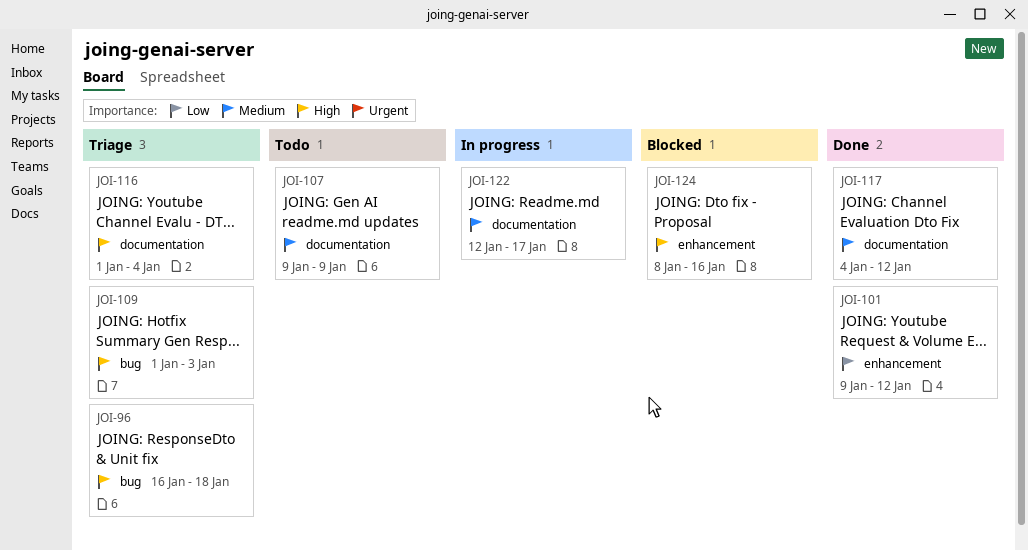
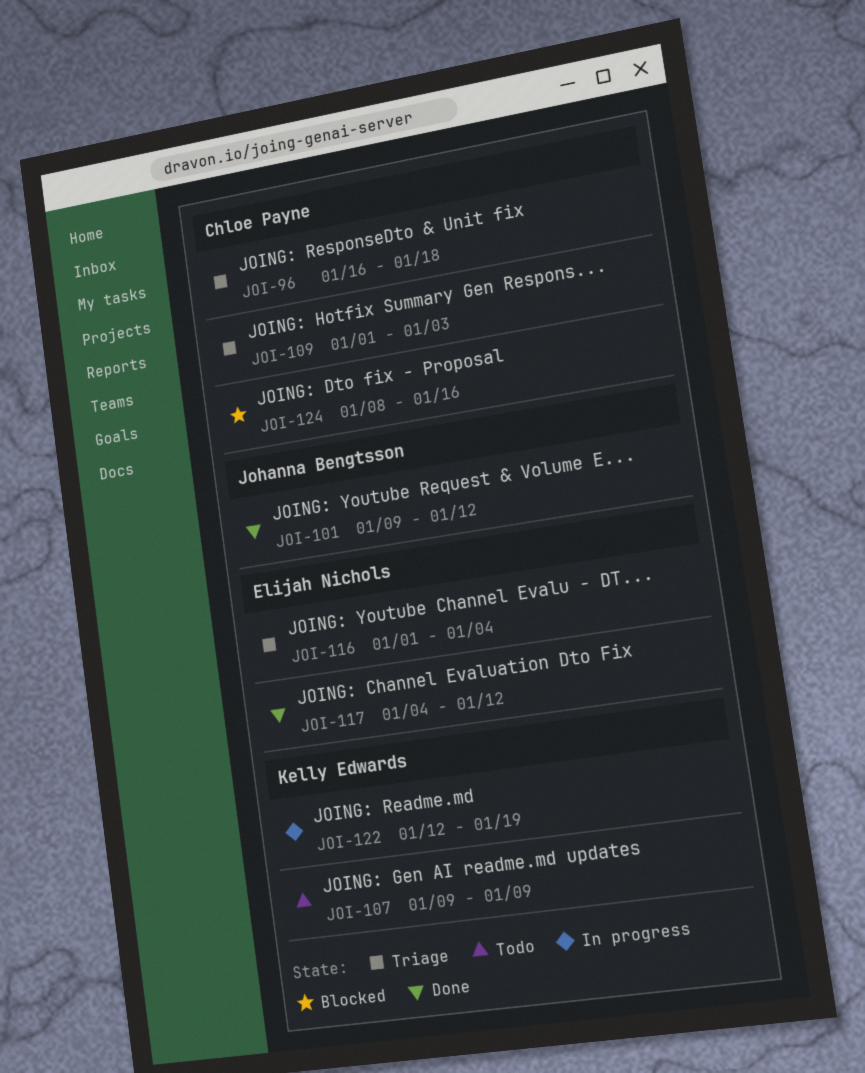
JOI-122, due: Jan 17 -> Jan 19

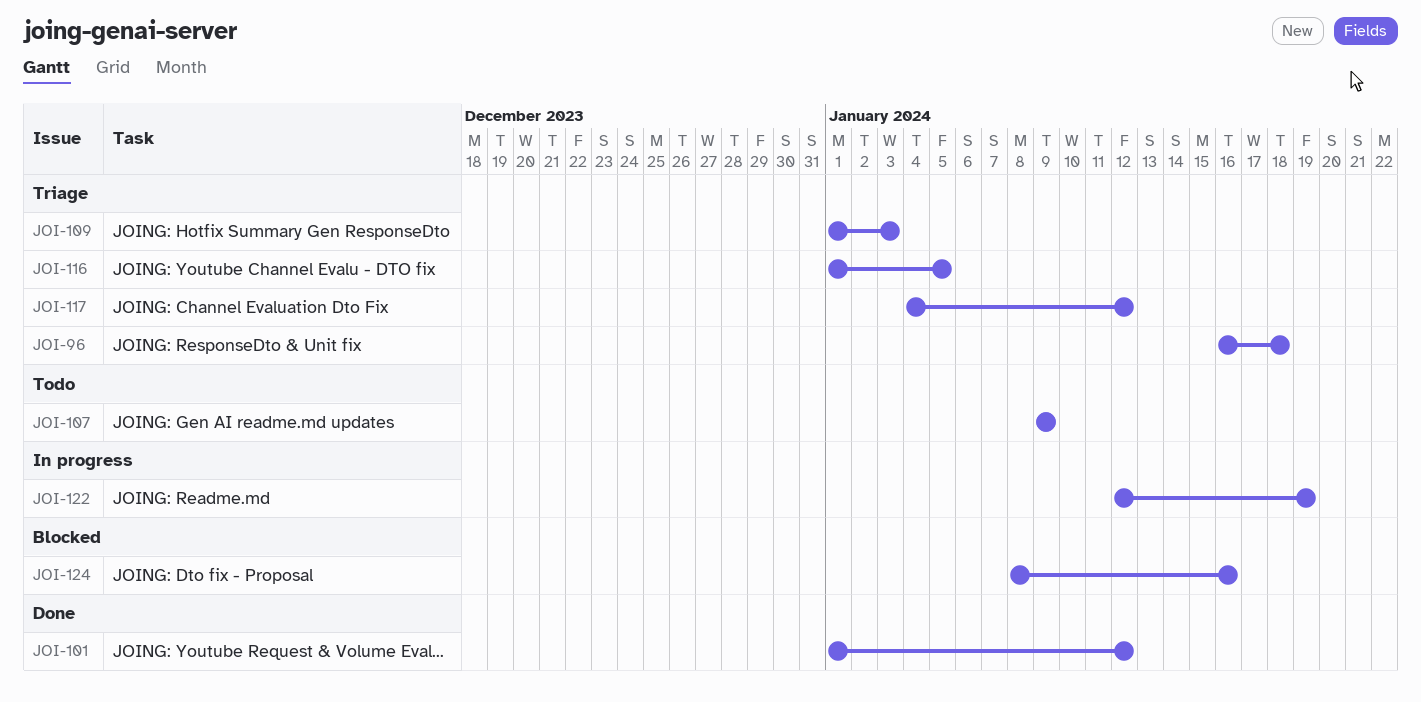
JOI-101, start: Jan 9 -> Jan 1
JOI-116, due: Jan 4 -> Jan 5
JOI-117, status: Done -> Triage

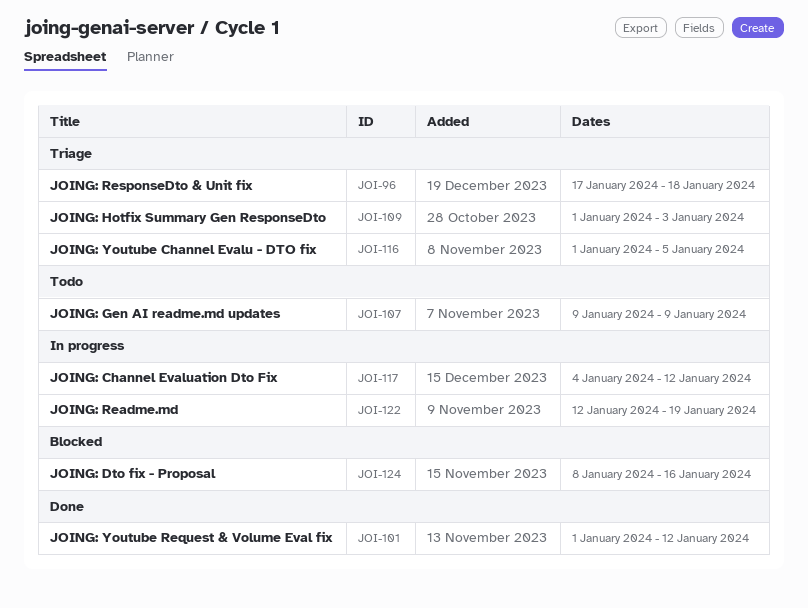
JOI-96, start: Jan 16 -> Jan 17
JOI-117, status: Triage -> In progress

